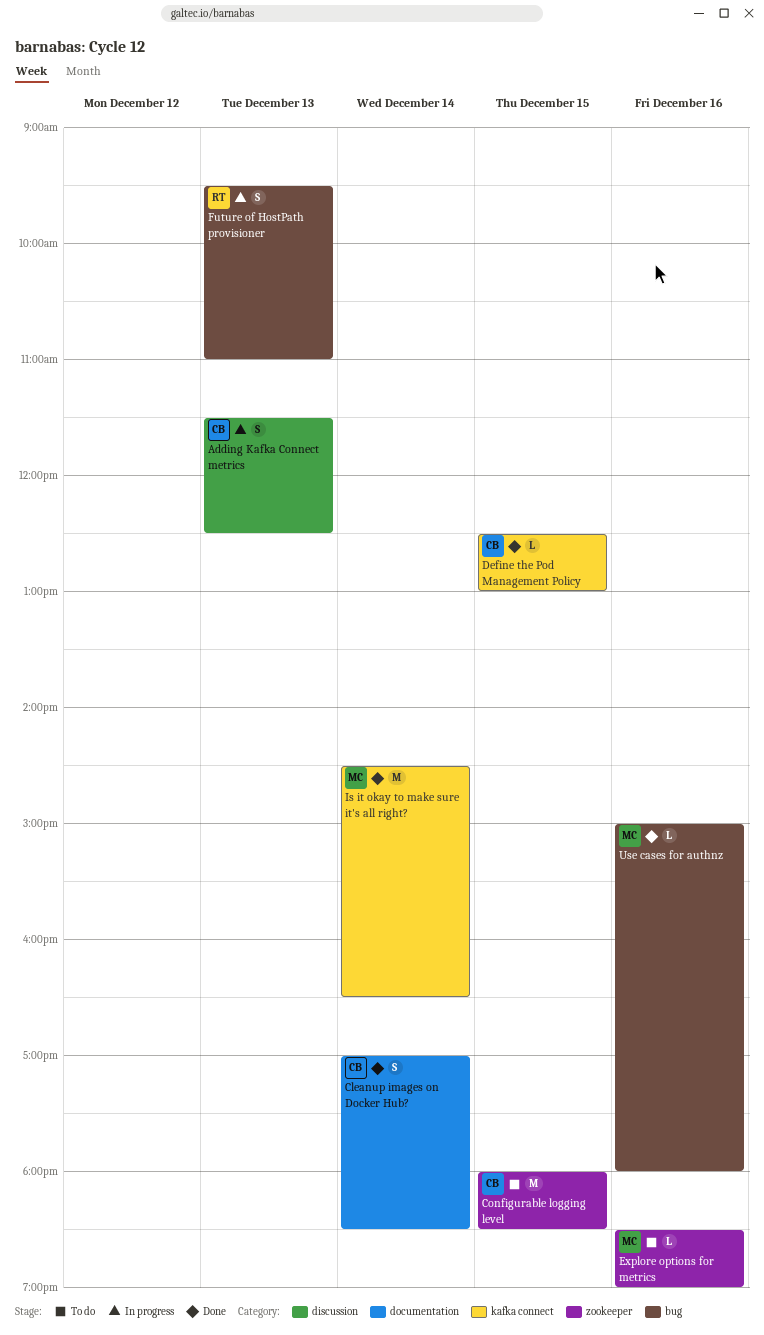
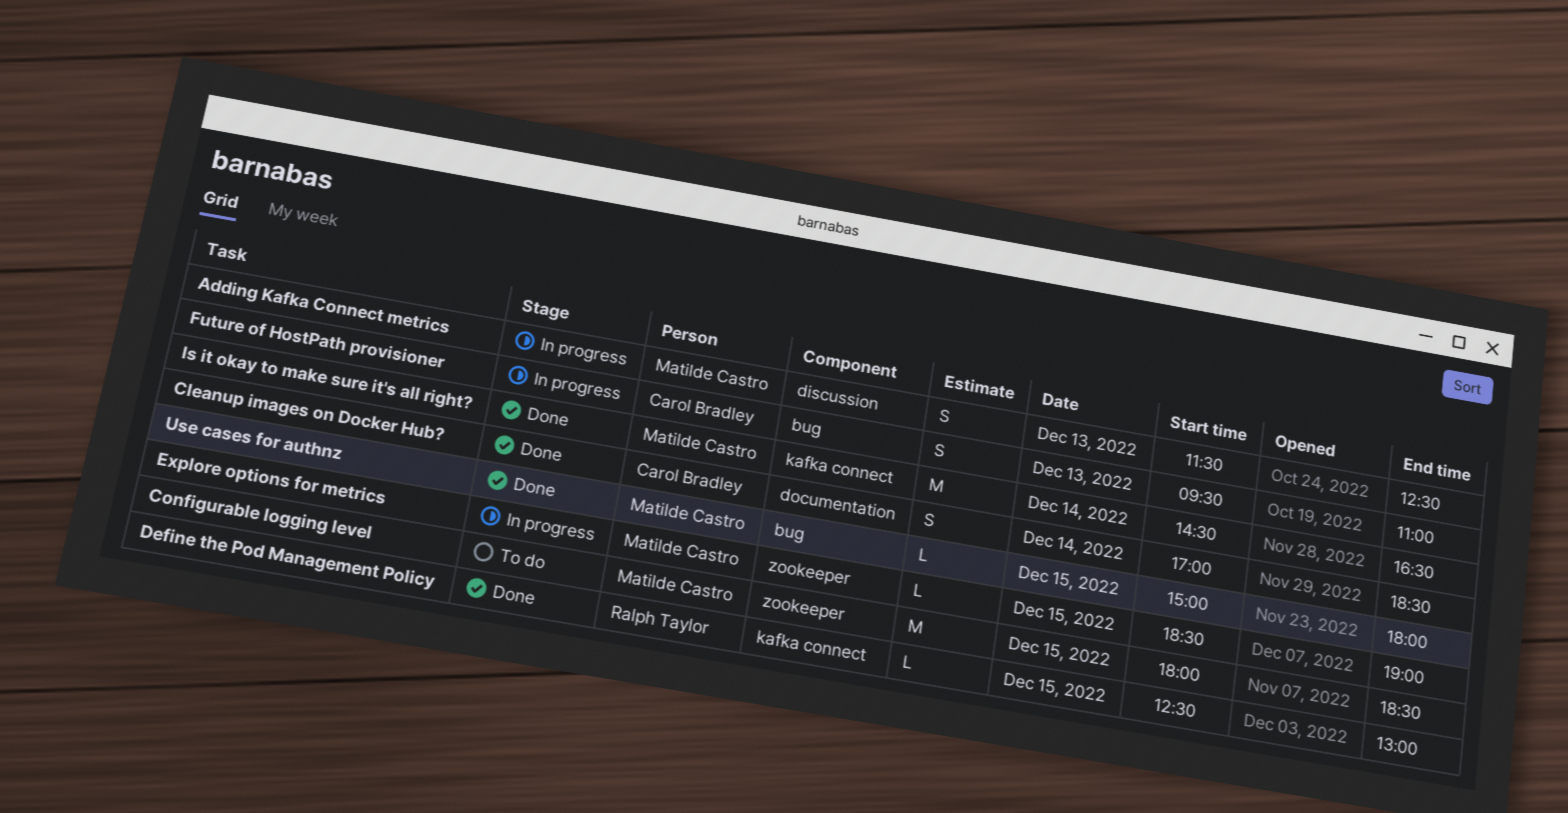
Adding Kafka Connect metrics, owner: Carol Bradley -> Matilde Castro
Configurable logging level, owner: Carol Bradley -> Matilde Castro
Define the Pod Management Policy, owner: Carol Bradley -> Ralph Taylor
Explore options for metrics, status: To do -> In progress
Explore options for metrics, day: Dec 16 -> Dec 15
Future of HostPath provisioner, owner: Ralph Taylor -> Carol Bradley
Use cases for authnz, day: Dec 16 -> Dec 15

